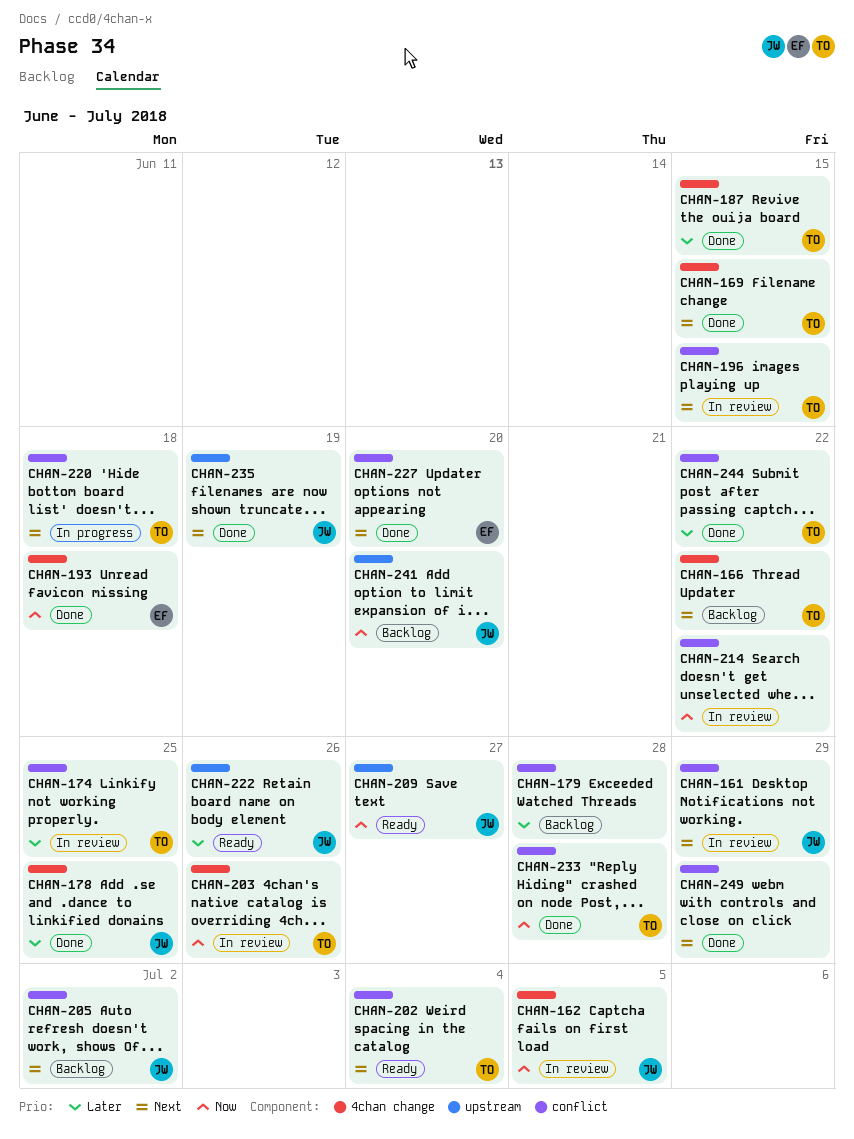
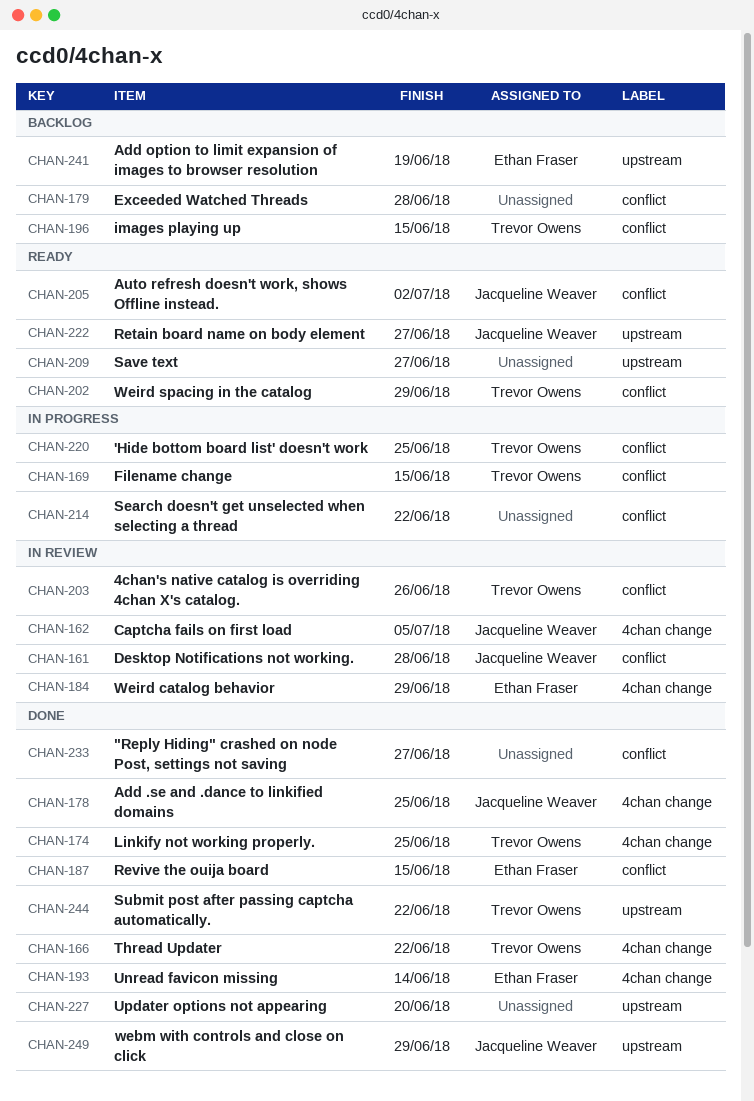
CHAN-161, due: Jun 29 -> Jun 28
CHAN-166, status: Backlog -> Done
CHAN-169, status: Done -> In progress
CHAN-169, label: 4chan change -> conflict
CHAN-174, status: In review -> Done
CHAN-174, label: conflict -> 4chan change
CHAN-184: none -> present
CHAN-187, owner: Trevor Owens -> Ethan Fraser
CHAN-187, label: 4chan change -> conflict
CHAN-193, due: Jun 18 -> Jun 14
CHAN-196, status: In review -> Backlog
CHAN-202, due: Jul 4 -> Jun 29
CHAN-203, label: 4chan change -> conflict
CHAN-205, status: Backlog -> Ready
CHAN-209, owner: Jacqueline Weaver -> none
CHAN-214, status: In review -> In progress
CHAN-220, due: Jun 18 -> Jun 25
CHAN-222, due: Jun 26 -> Jun 27
CHAN-227, owner: Ethan Fraser -> none
CHAN-227, label: conflict -> upstream
CHAN-233, owner: Trevor Owens -> none
CHAN-233, due: Jun 28 -> Jun 27
CHAN-235: present -> none
CHAN-241, owner: Jacqueline Weaver -> Ethan Fraser
CHAN-241, due: Jun 20 -> Jun 19
CHAN-244, label: conflict -> upstream
CHAN-249, owner: none -> Jacqueline Weaver
CHAN-249, label: conflict -> upstream

